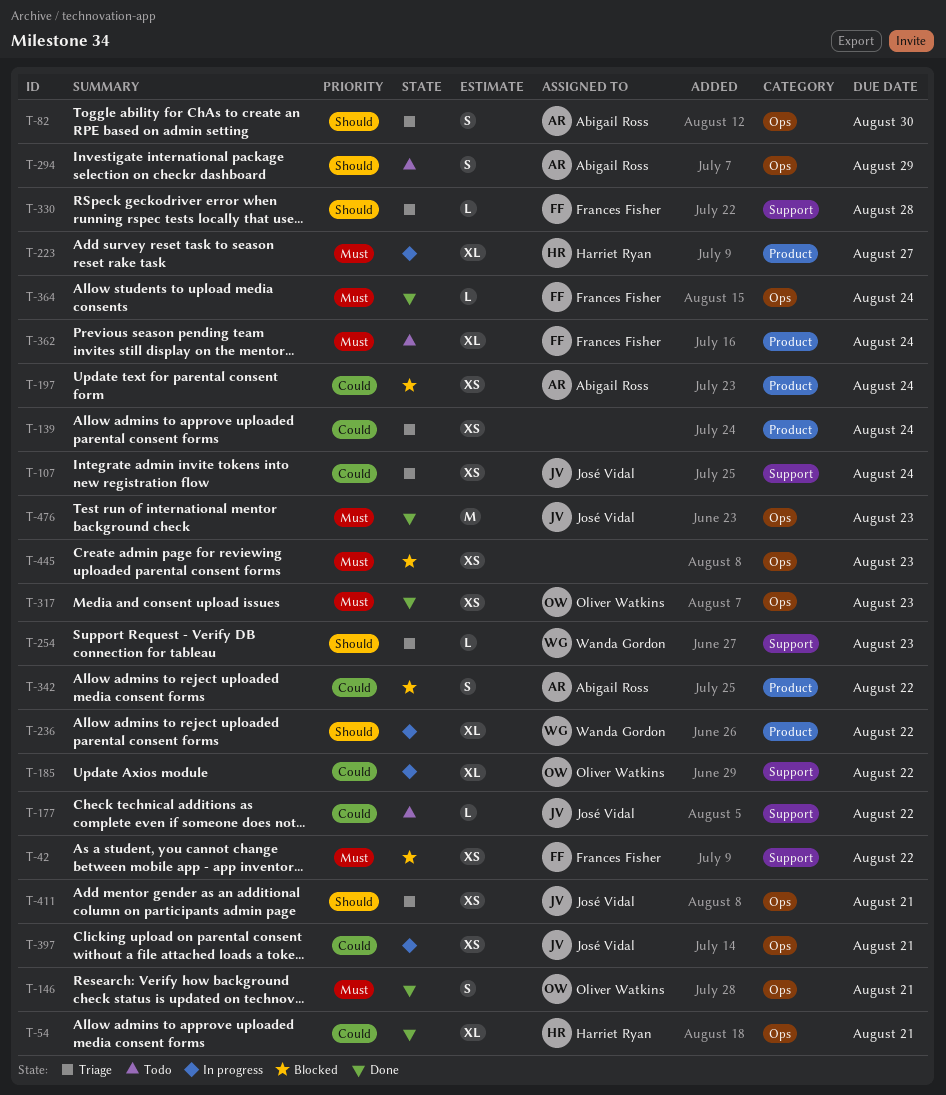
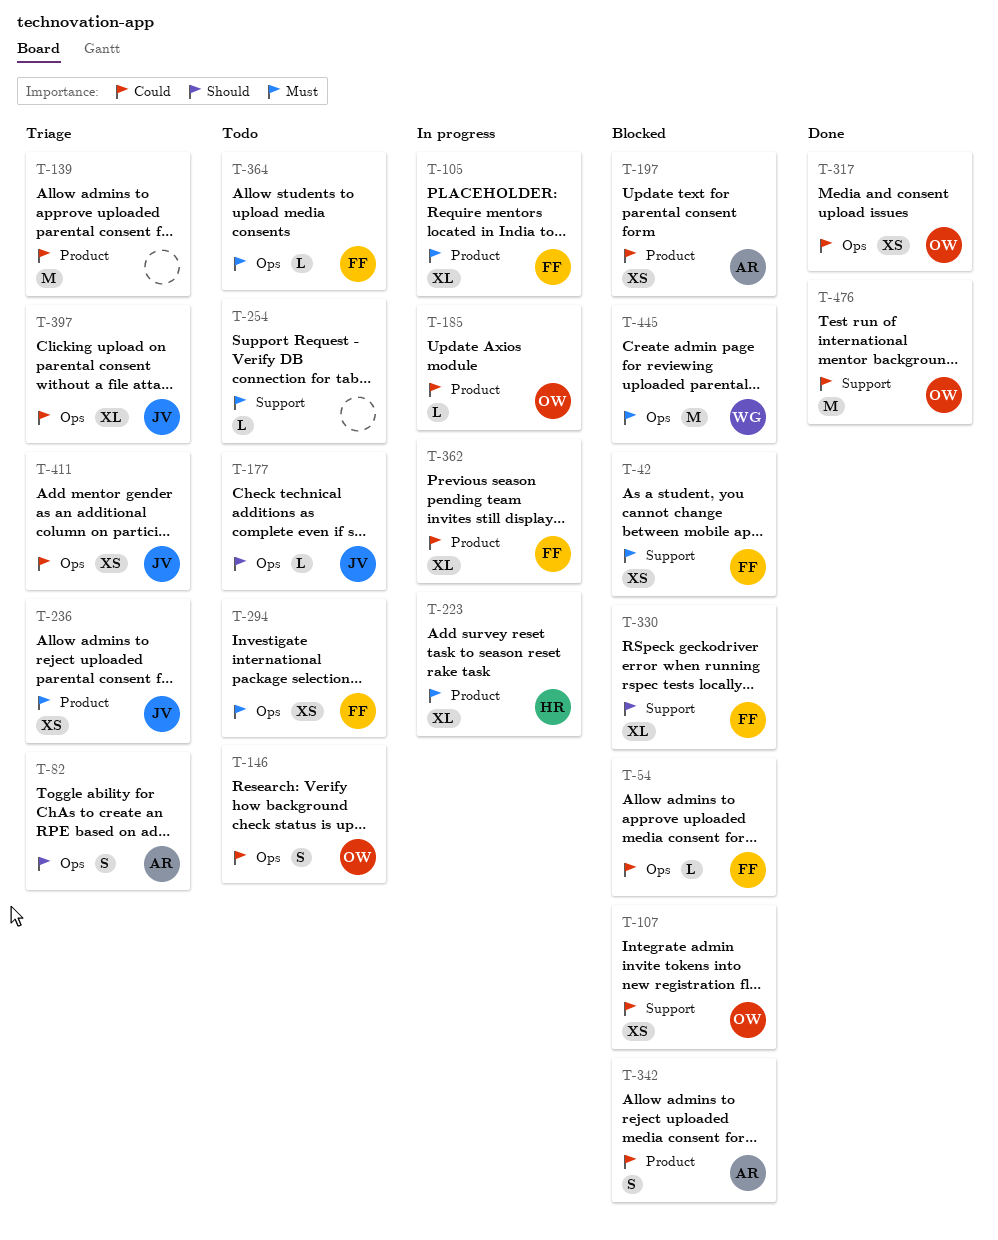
T-54, status: Done -> Blocked
T-54, owner: Harriet Ryan -> Frances Fisher
T-54, estimate: XL -> L
T-105: none -> present
T-107, status: Triage -> Blocked
T-107, owner: José Vidal -> Oliver Watkins
T-139, estimate: XS -> M
T-146, status: Done -> Todo
T-146, priority: Must -> Could
T-177, priority: Could -> Should
T-177, label: Support -> Ops
T-185, label: Support -> Product
T-185, estimate: XL -> L
T-236, status: In progress -> Triage
T-236, owner: Wanda Gordon -> José Vidal
T-236, priority: Should -> Must
T-236, estimate: XL -> XS
T-254, status: Triage -> Todo
T-254, owner: Wanda Gordon -> none
T-254, priority: Should -> Must
T-294, owner: Abigail Ross -> Frances Fisher
T-294, priority: Should -> Must
T-294, estimate: S -> XS
T-317, priority: Must -> Could
T-330, status: Triage -> Blocked
T-330, estimate: L -> XL
T-362, status: Todo -> In progress
T-362, priority: Must -> Could
T-364, status: Done -> Todo
T-397, status: In progress -> Triage
T-397, estimate: XS -> XL
T-411, priority: Should -> Could
T-445, owner: none -> Wanda Gordon
T-445, estimate: XS -> M
T-476, owner: José Vidal -> Oliver Watkins
T-476, priority: Must -> Could
T-476, label: Ops -> Support

